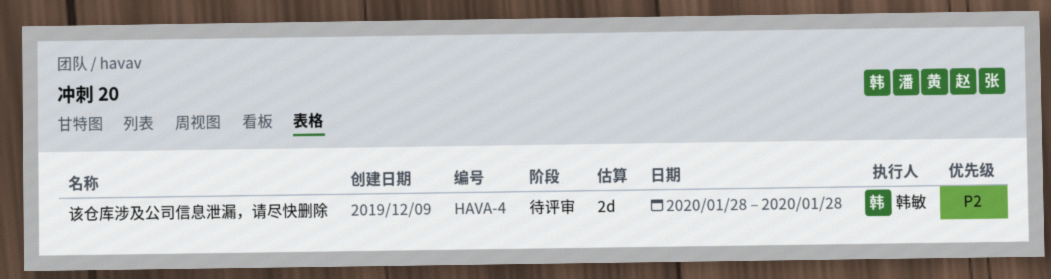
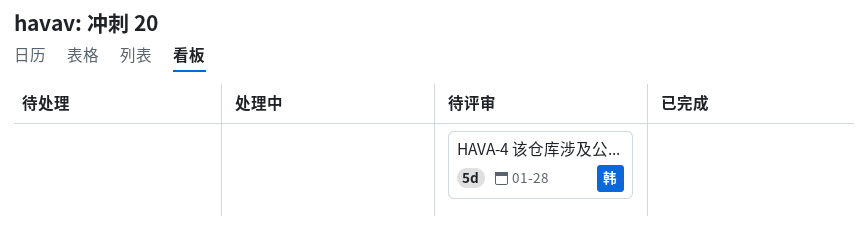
HAVA-4, estimate: 2d -> 5d

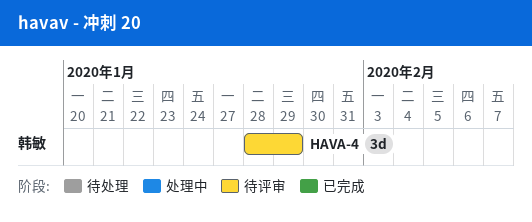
HAVA-4, estimate: 5d -> 3d
HAVA-4, due: Jan 28 -> Jan 29

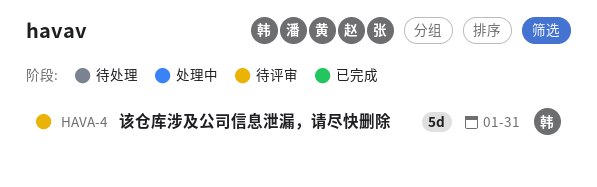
HAVA-4, estimate: 3d -> 5d
HAVA-4, due: Jan 29 -> Jan 31

